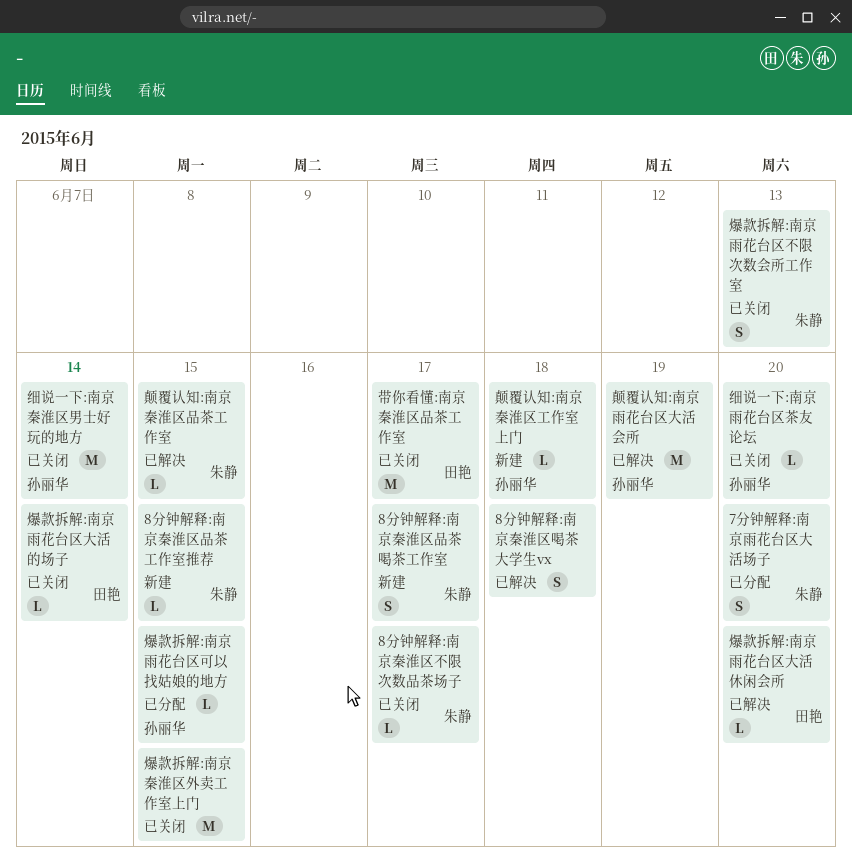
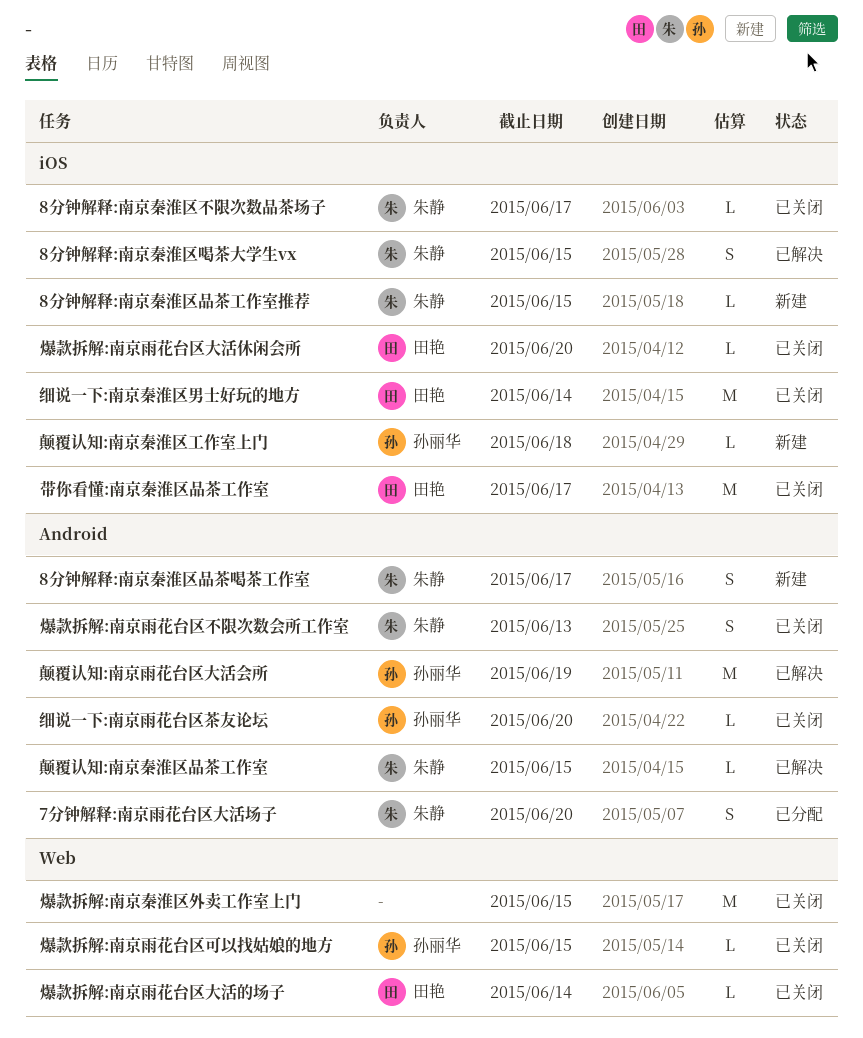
8分钟解释:南京秦淮区喝茶大学生vx, owner: none -> 朱静
8分钟解释:南京秦淮区喝茶大学生vx, due: Jun 18 -> Jun 15
爆款拆解:南京雨花台区可以找姑娘的地方, status: 已分配 -> 已关闭
爆款拆解:南京雨花台区大活休闲会所, status: 已解决 -> 已关闭
细说一下:南京秦淮区男士好玩的地方, owner: 孙丽华 -> 田艳

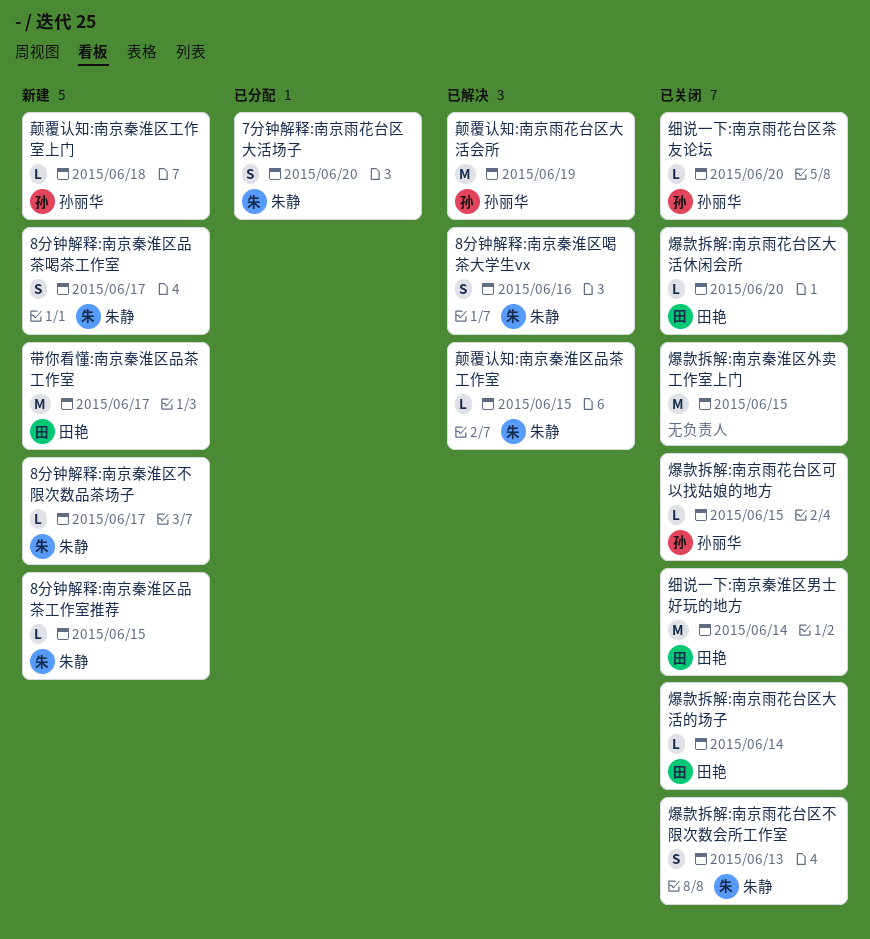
8分钟解释:南京秦淮区不限次数品茶场子, status: 已关闭 -> 新建
8分钟解释:南京秦淮区喝茶大学生vx, due: Jun 15 -> Jun 16
带你看懂:南京秦淮区品茶工作室, status: 已关闭 -> 新建

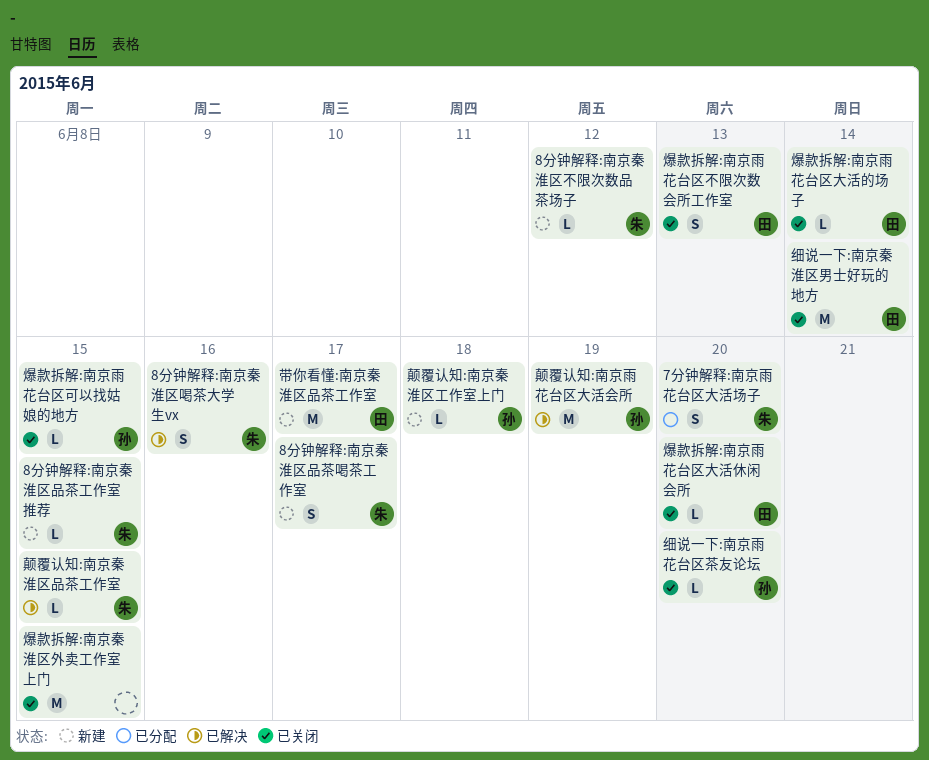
8分钟解释:南京秦淮区不限次数品茶场子, due: Jun 17 -> Jun 12
爆款拆解:南京雨花台区不限次数会所工作室, owner: 朱静 -> 田艳

